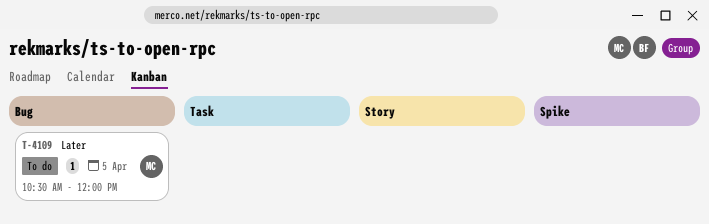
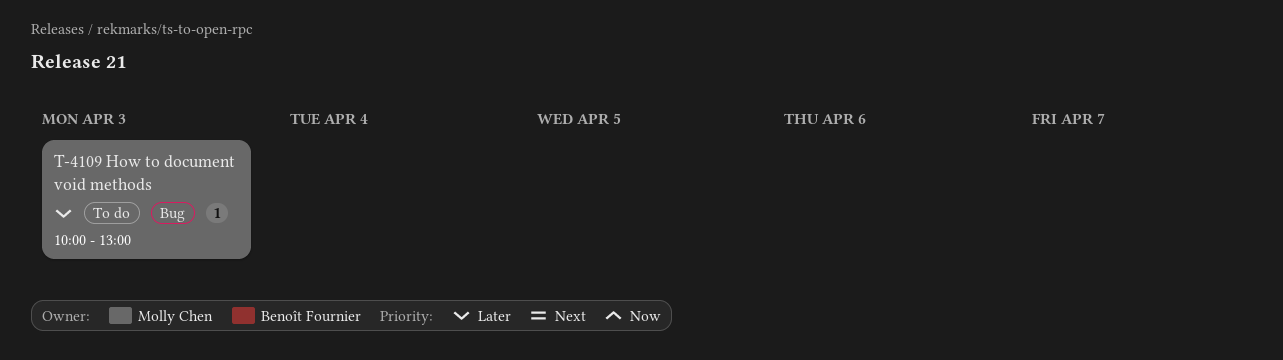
T-4109, day: Apr 5 -> Apr 3
T-4109, begins: 10:30 -> 10:00
T-4109, ends: 12:00 -> 13:00

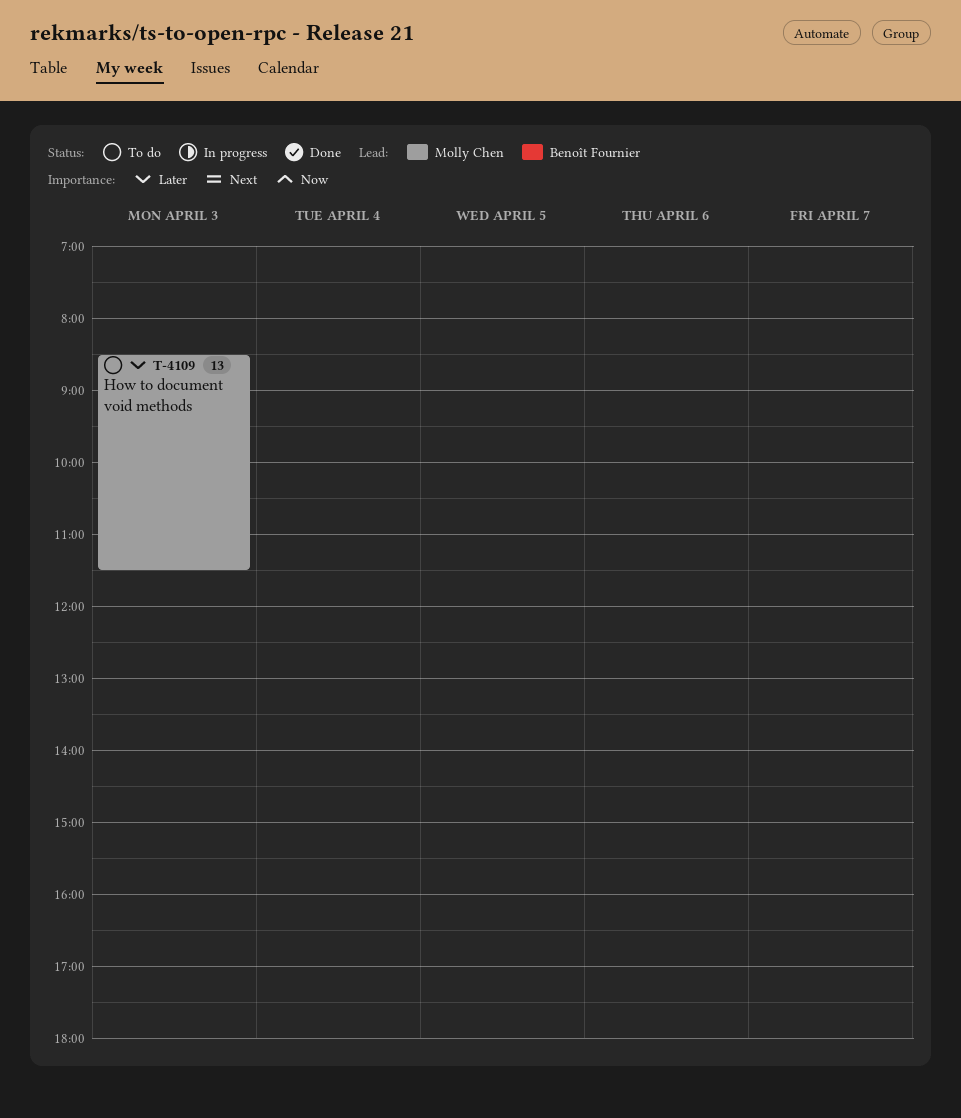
T-4109, estimate: 1 -> 13
T-4109, begins: 10:00 -> 08:30
T-4109, ends: 13:00 -> 11:30

